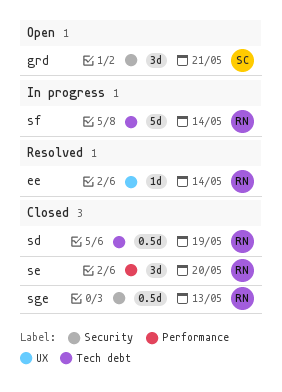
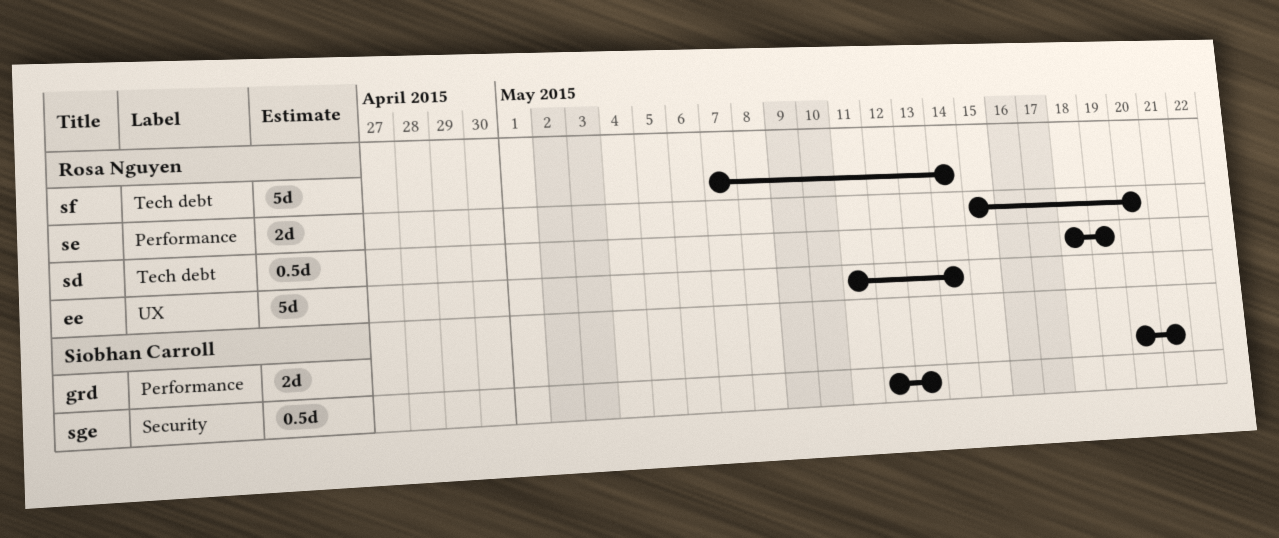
ee, estimate: 1d -> 5d
grd, label: Security -> Performance
grd, estimate: 3d -> 2d
se, estimate: 3d -> 2d
sge, owner: Rosa Nguyen -> Siobhan Carroll

